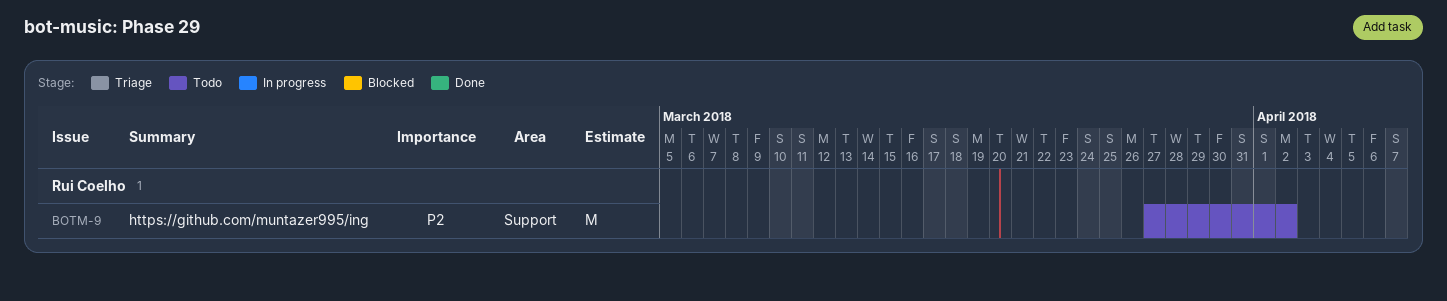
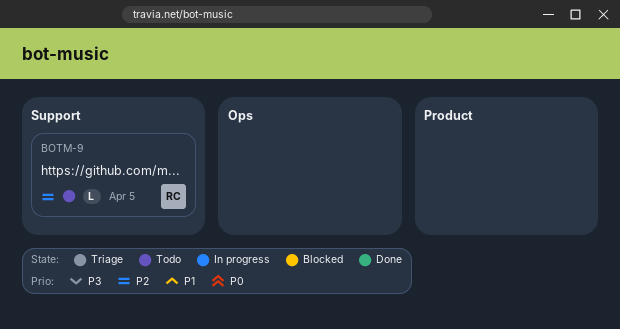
BOTM-9, estimate: M -> L
BOTM-9, due: Apr 2 -> Apr 5

